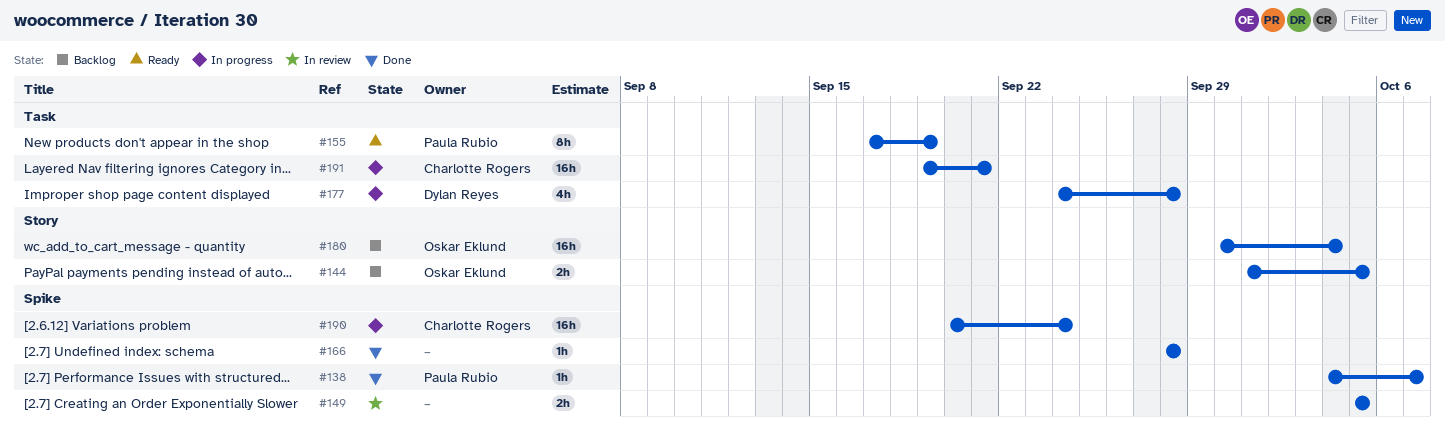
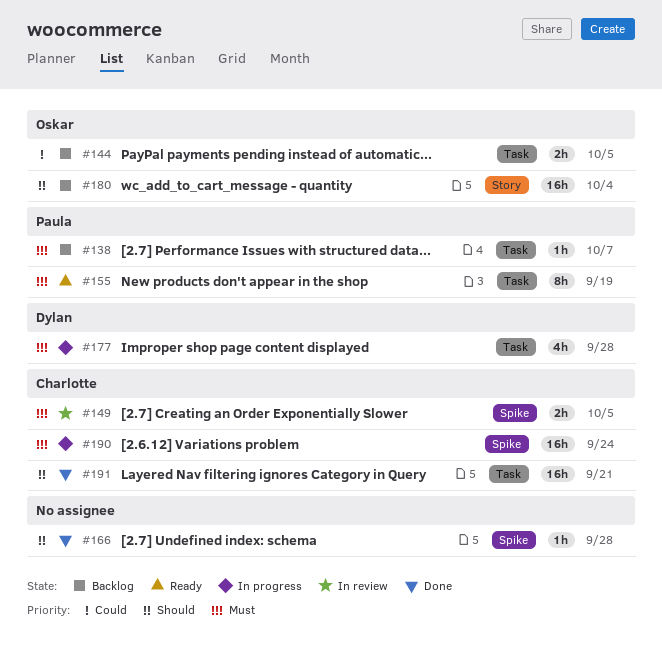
#138, status: Done -> Backlog
#138, label: Spike -> Task
#144, label: Story -> Task
#149, owner: none -> Charlotte Rogers
#191, status: In progress -> Done

